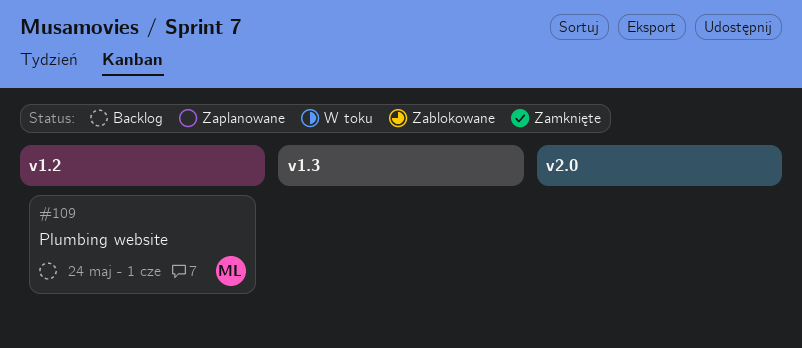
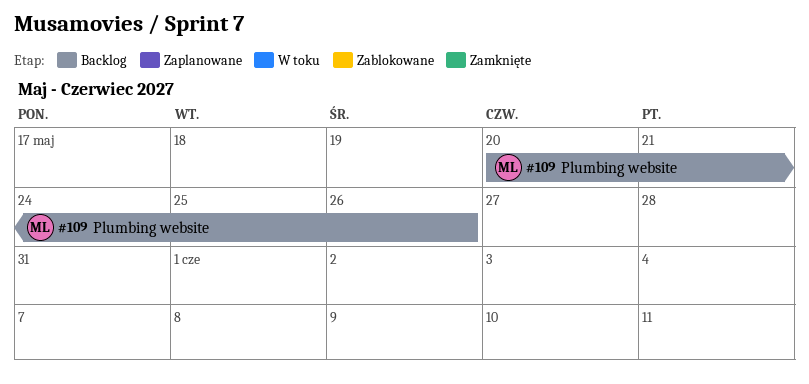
#109, start: May 24 -> May 20
#109, due: Jun 1 -> May 26

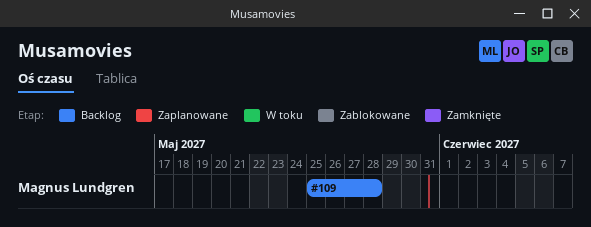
#109, start: May 20 -> May 25
#109, due: May 26 -> May 28

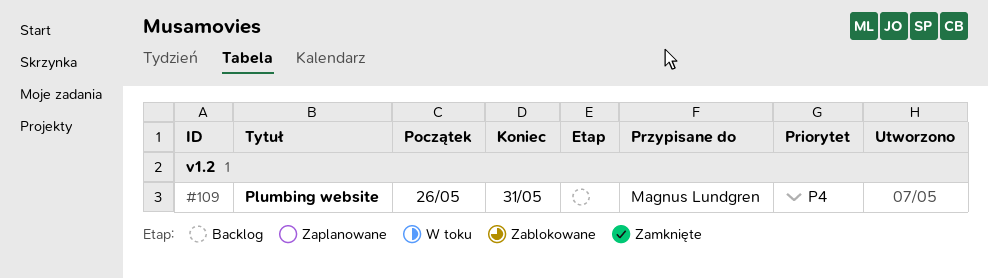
#109, start: May 25 -> May 26
#109, due: May 28 -> May 31

